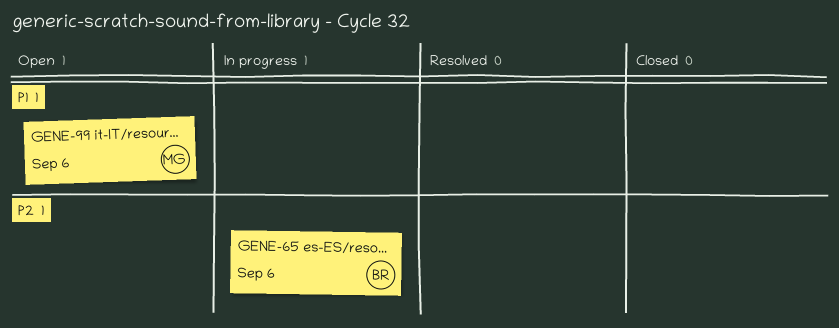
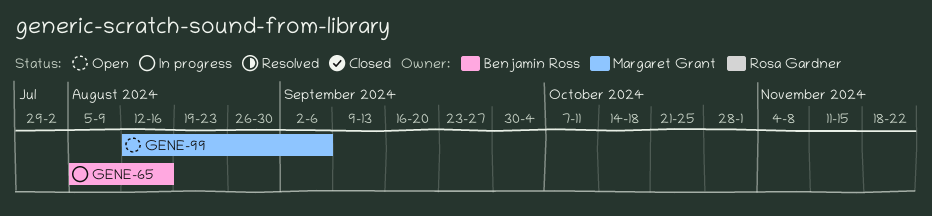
GENE-65, due: Sep 6 -> Aug 16

